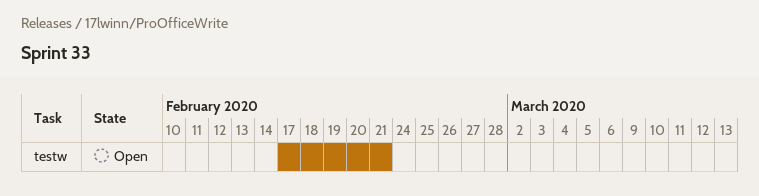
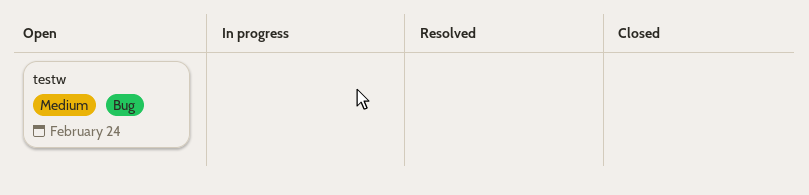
testw, due: Feb 21 -> Feb 24

